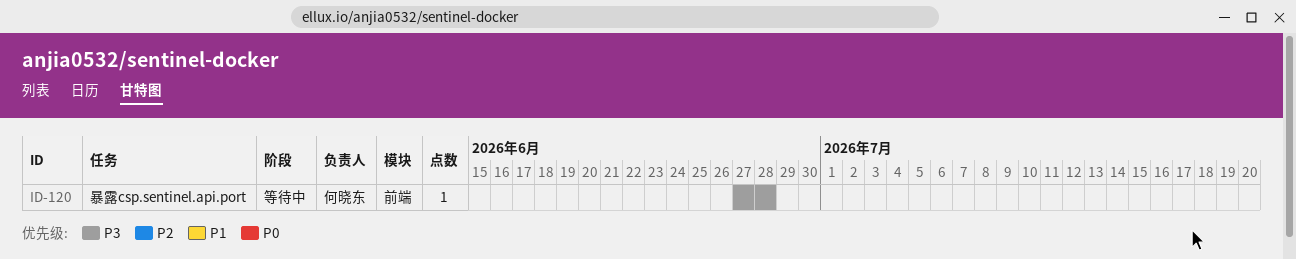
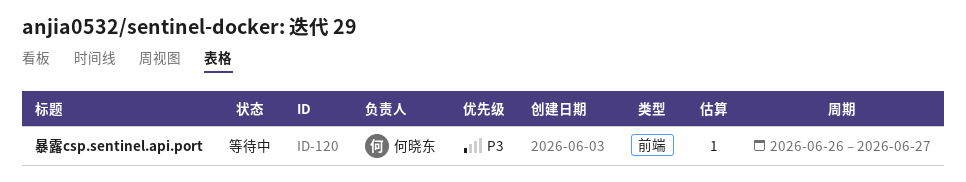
ID-120, start: Jun 27 -> Jun 26
ID-120, due: Jun 28 -> Jun 27

